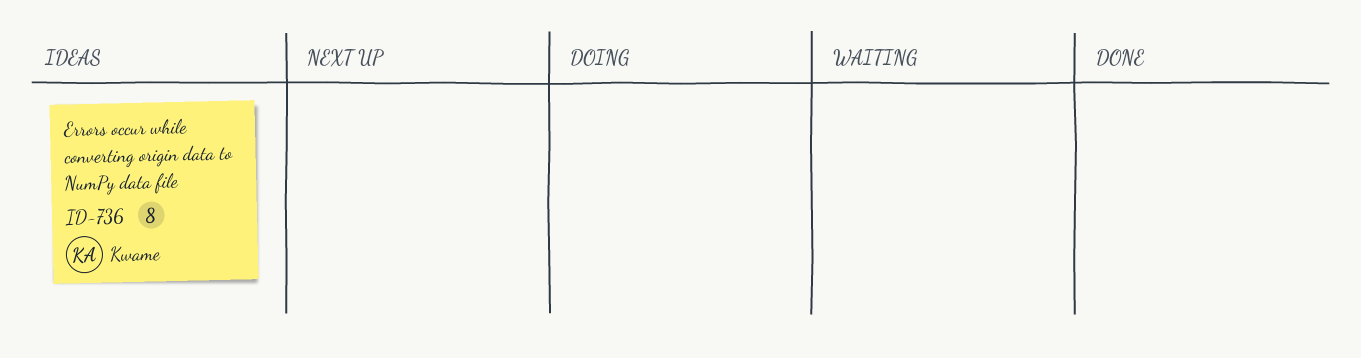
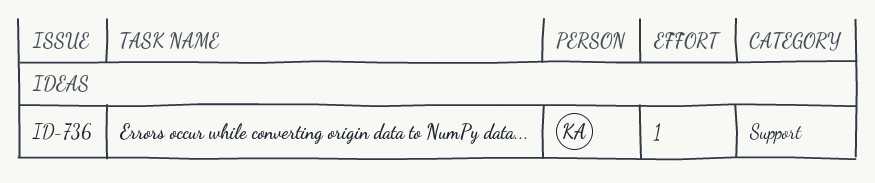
ID-736, estimate: 8 -> 1

